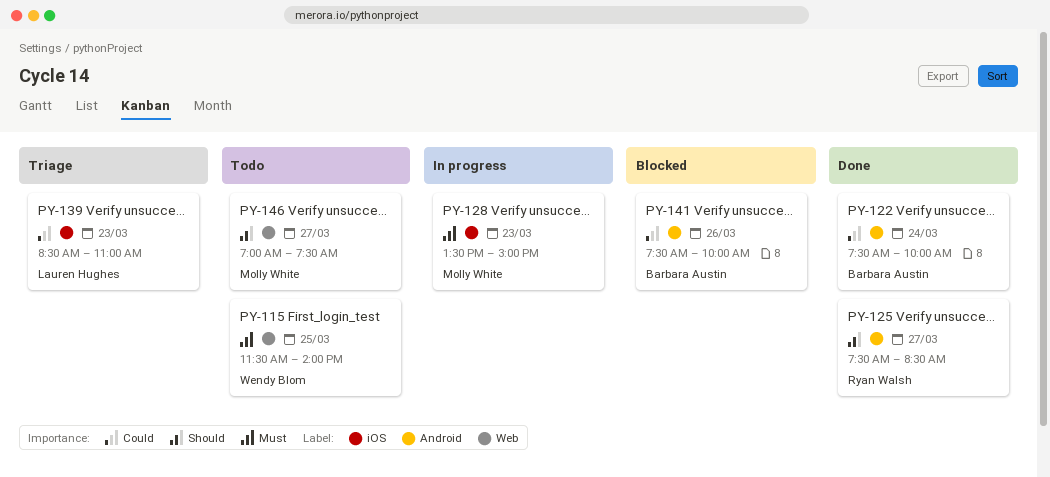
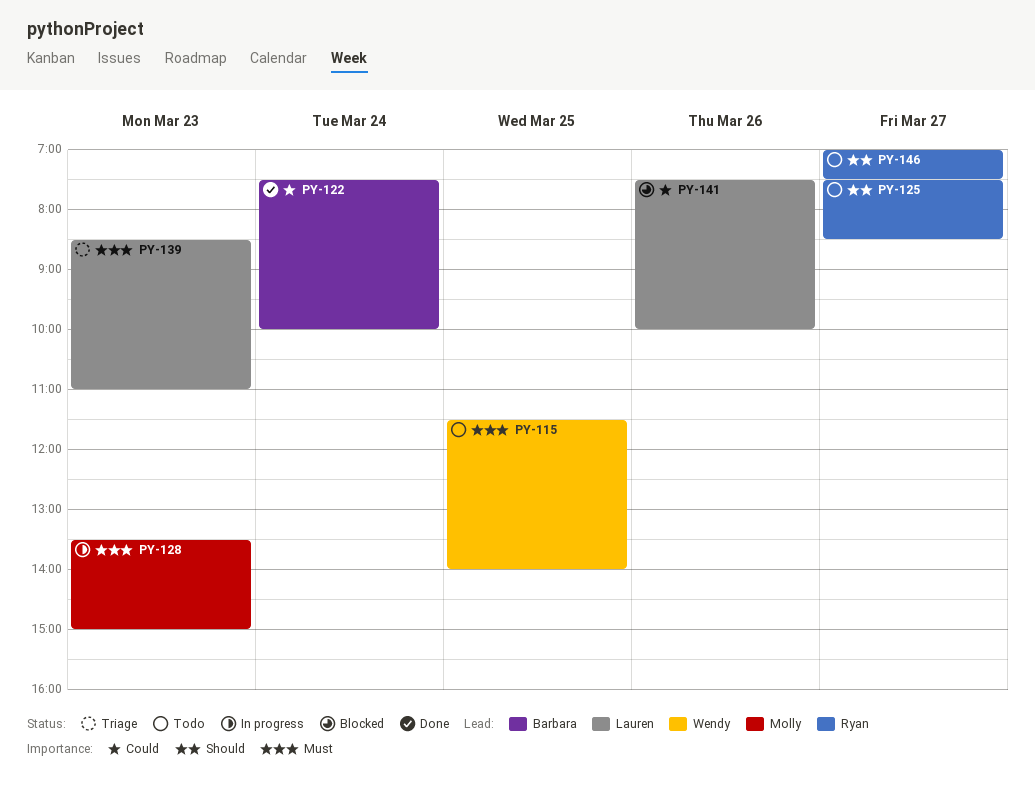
PY-125, status: Done -> Todo
PY-139, priority: Could -> Must
PY-141, owner: Barbara Austin -> Lauren Hughes
PY-146, owner: Molly White -> Ryan Walsh

